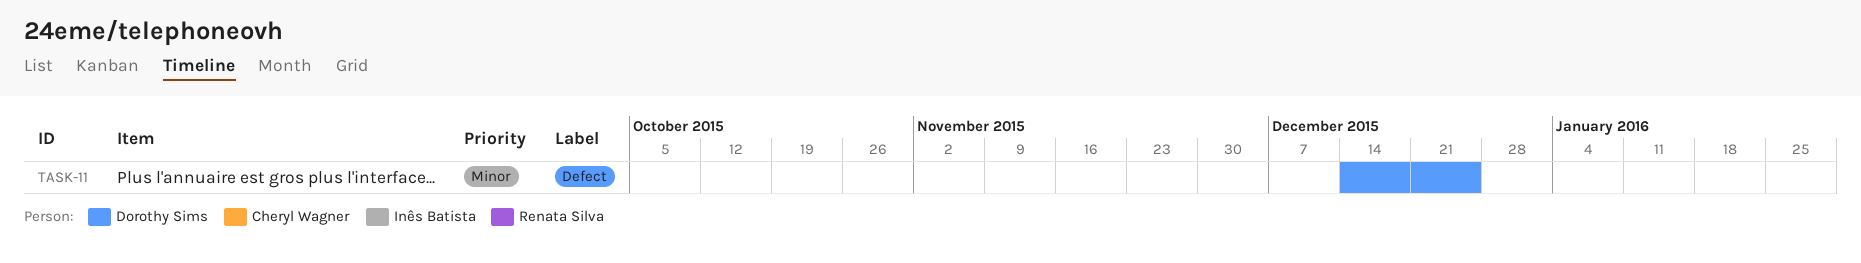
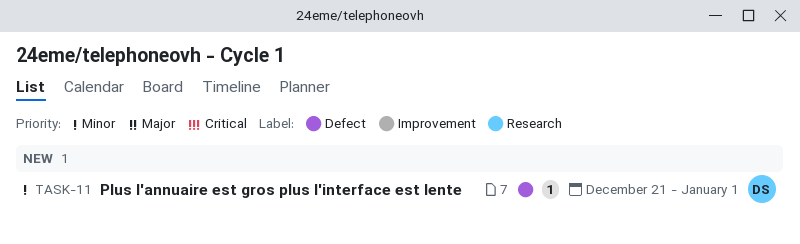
TASK-11, start: Dec 14 -> Dec 21
TASK-11, due: Dec 25 -> Jan 1

